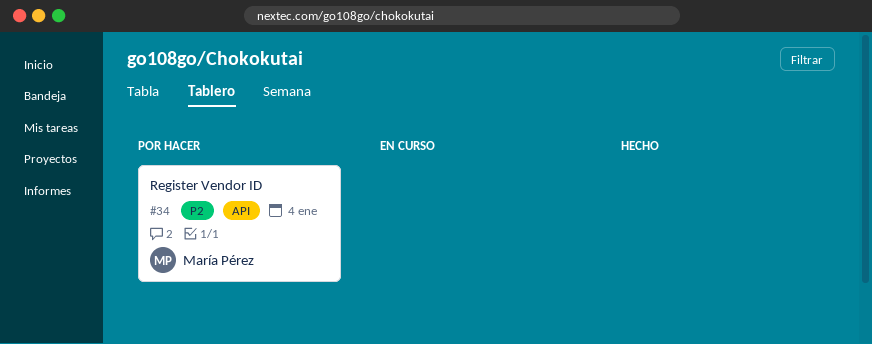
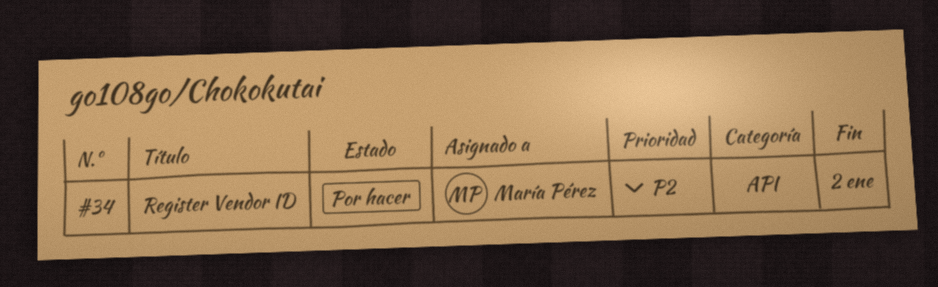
#34, due: Jan 4 -> Jan 2

